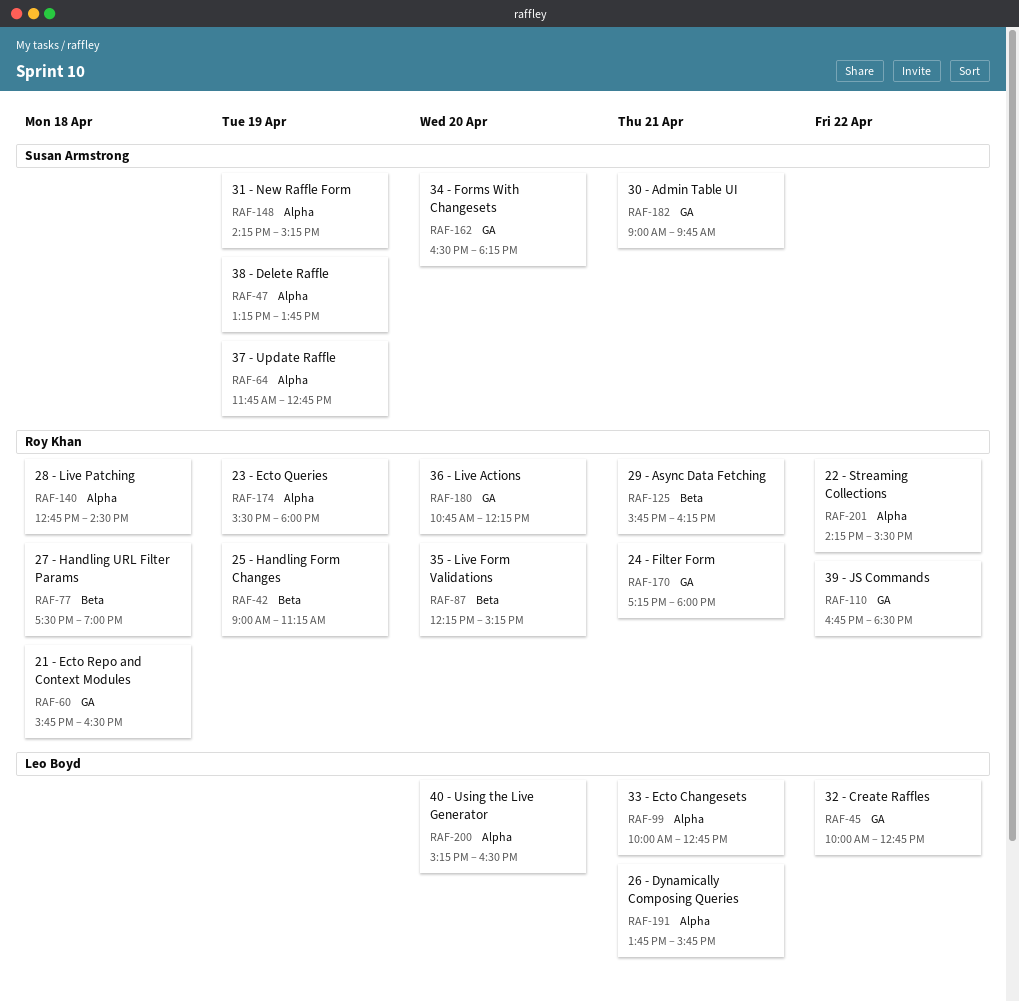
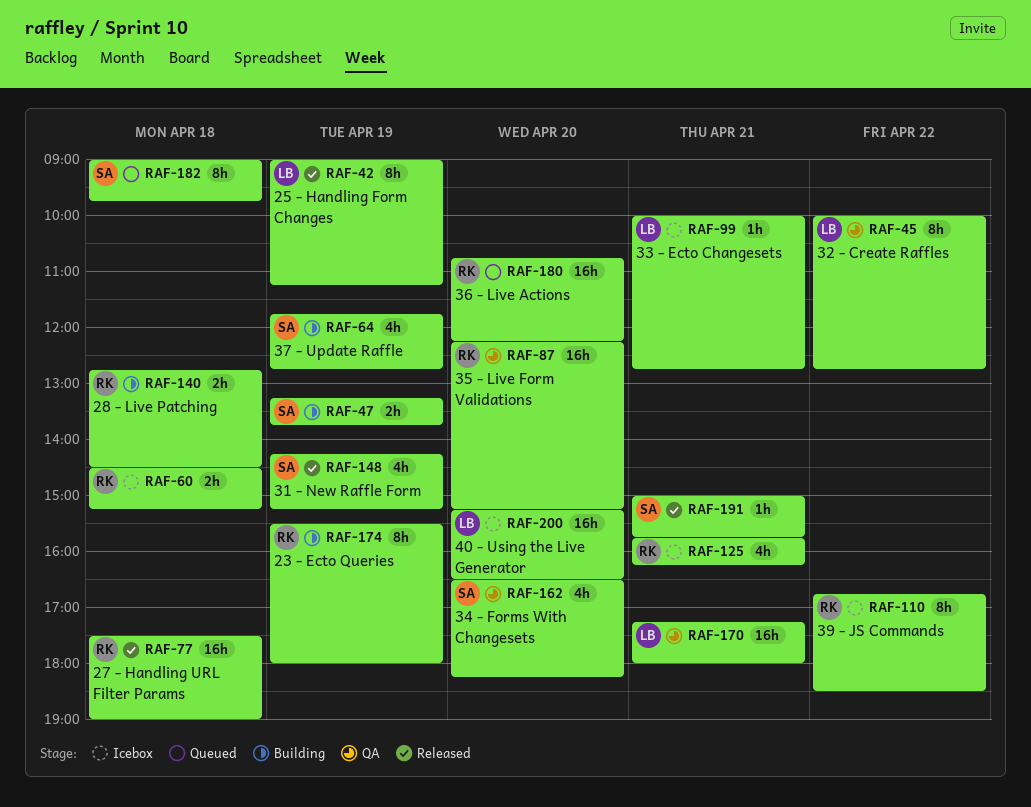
RAF-42, owner: Roy Khan -> Leo Boyd
RAF-60, begins: 15:45 -> 14:30
RAF-60, ends: 16:30 -> 15:15
RAF-170, owner: Roy Khan -> Leo Boyd
RAF-182, day: Apr 21 -> Apr 18
RAF-191, owner: Leo Boyd -> Susan Armstrong
RAF-191, begins: 13:45 -> 15:00
RAF-201: present -> none

